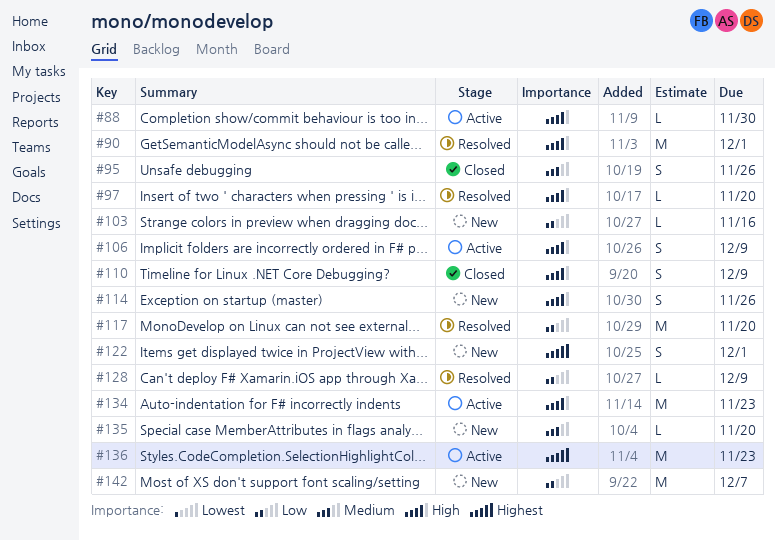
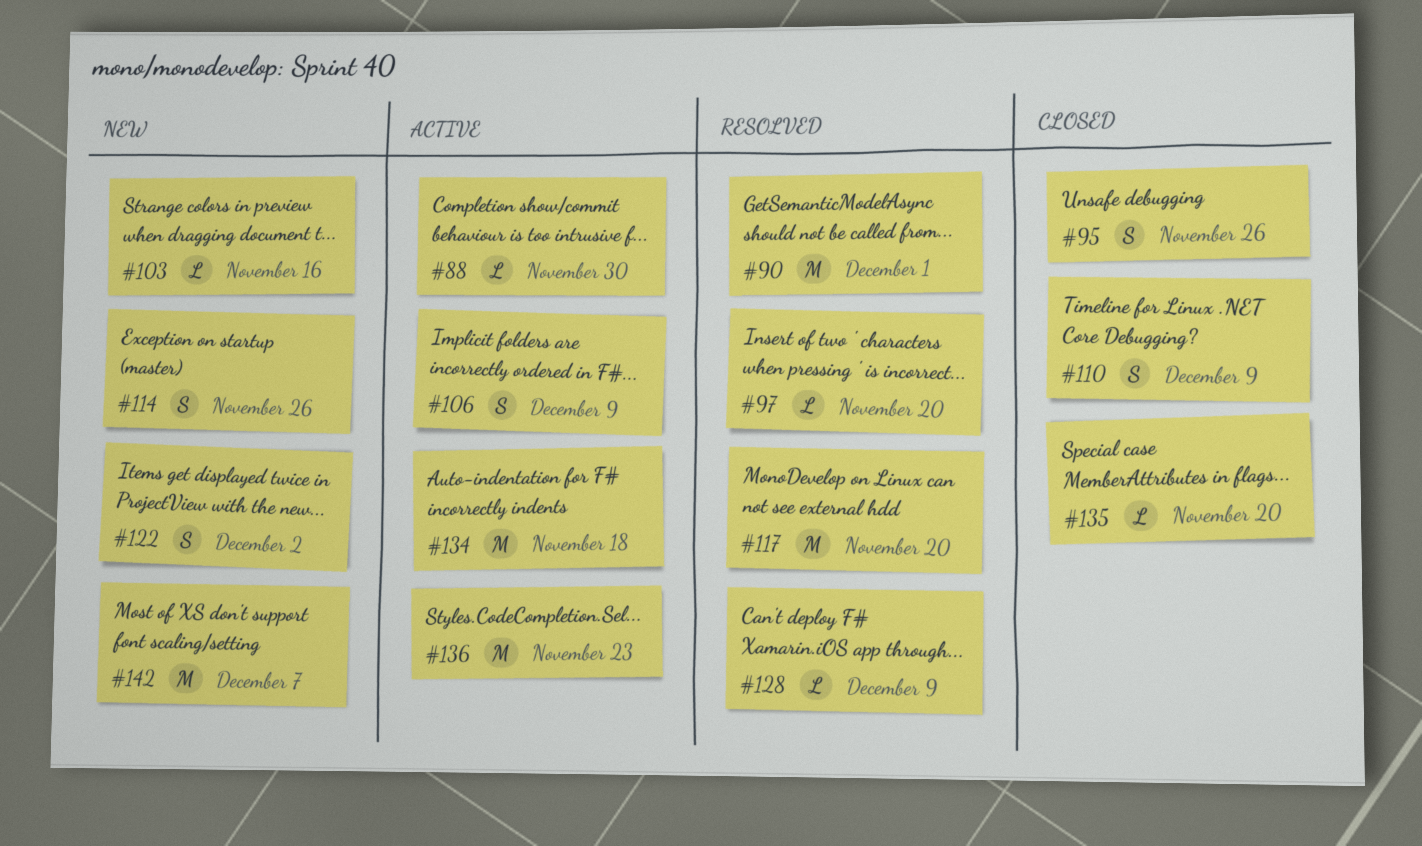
#122, due: Dec 1 -> Dec 2
#134, due: Nov 23 -> Nov 18
#135, status: New -> Closed

